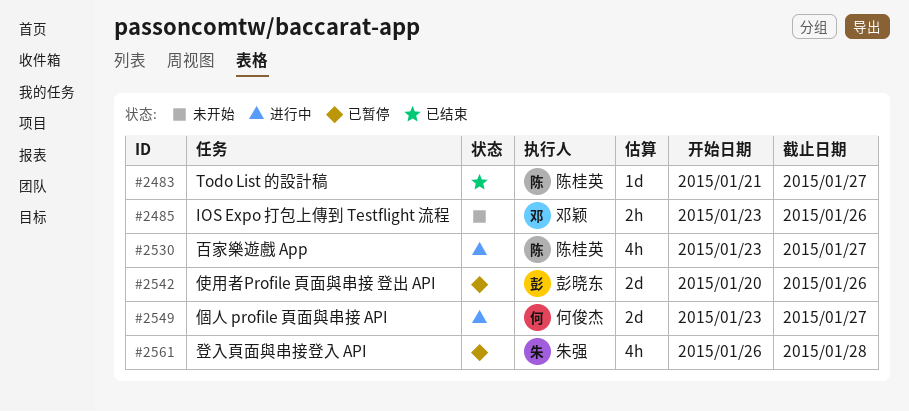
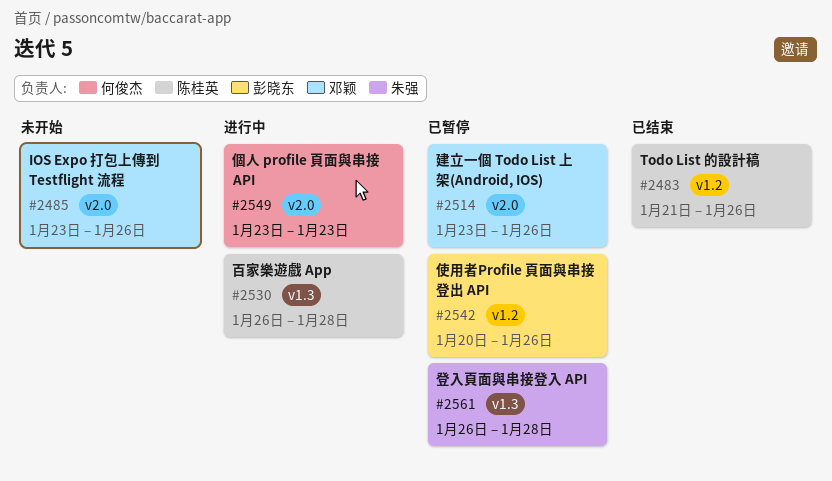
#2483, due: Jan 27 -> Jan 26
#2514: none -> present
#2530, start: Jan 23 -> Jan 26
#2530, due: Jan 27 -> Jan 28
#2549, due: Jan 27 -> Jan 23

